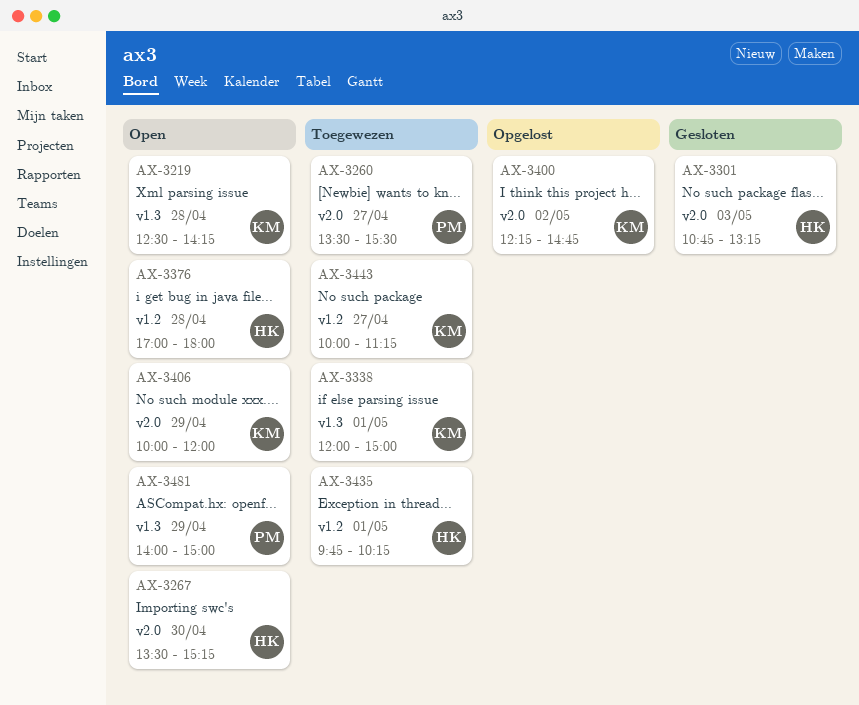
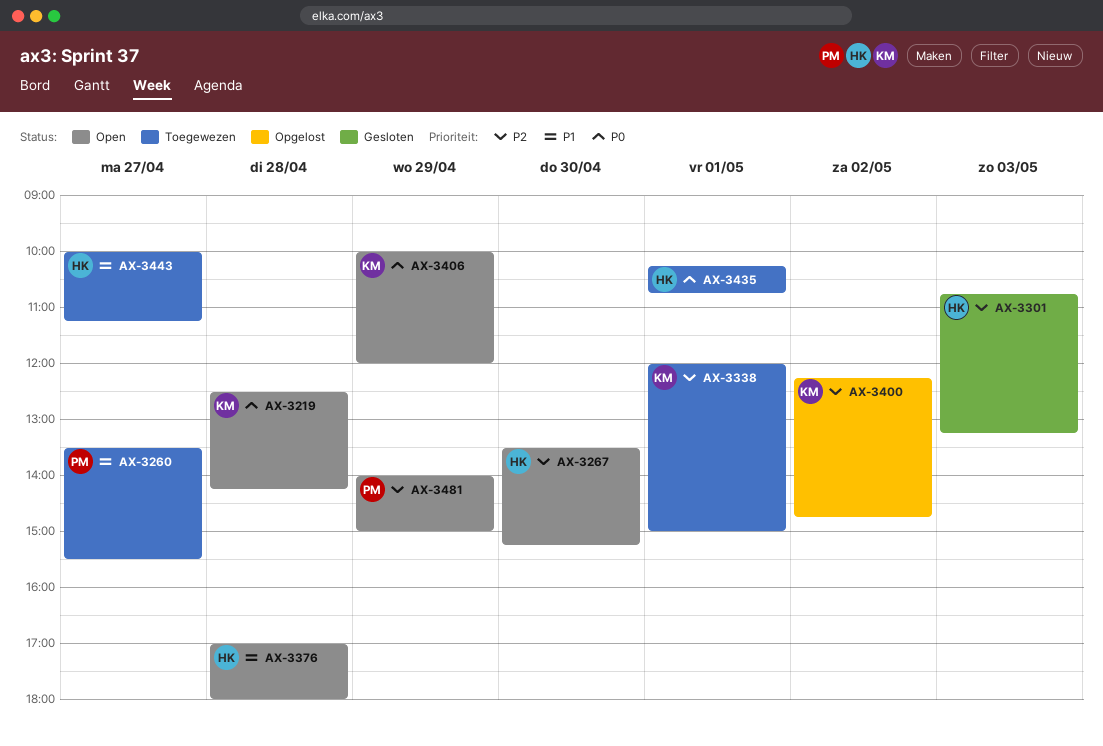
AX-3435, begins: 09:45 -> 10:15
AX-3435, ends: 10:15 -> 10:45
AX-3443, owner: KM -> HK

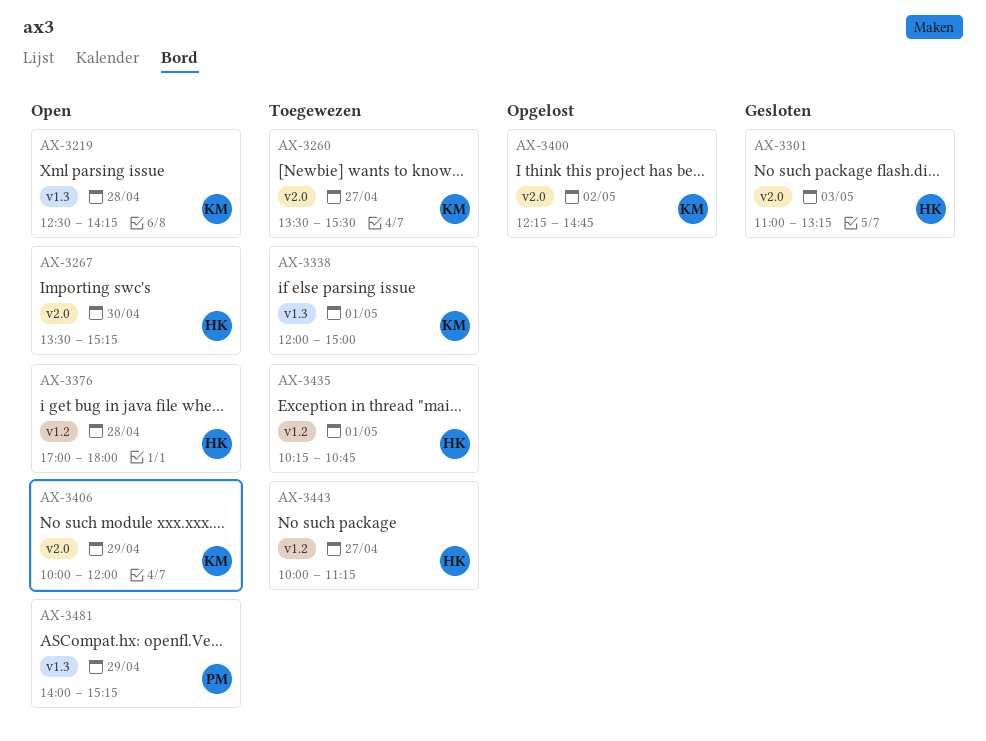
AX-3260, owner: PM -> KM
AX-3301, begins: 10:45 -> 11:00
AX-3481, ends: 15:00 -> 15:15

